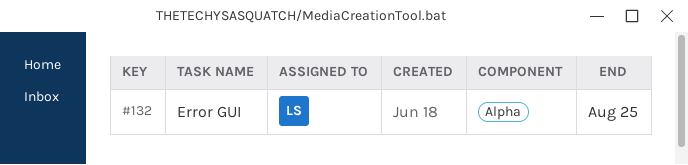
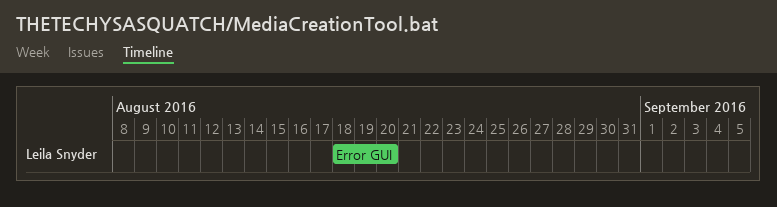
Error GUI, due: Aug 25 -> Aug 20

